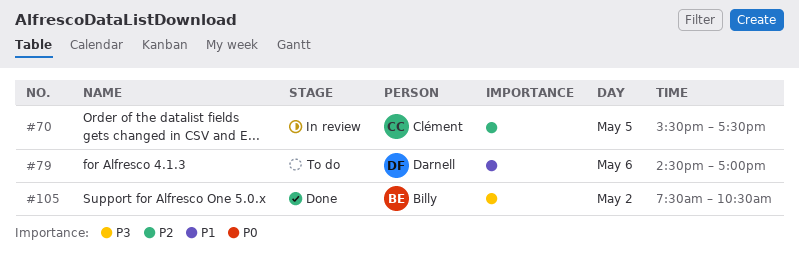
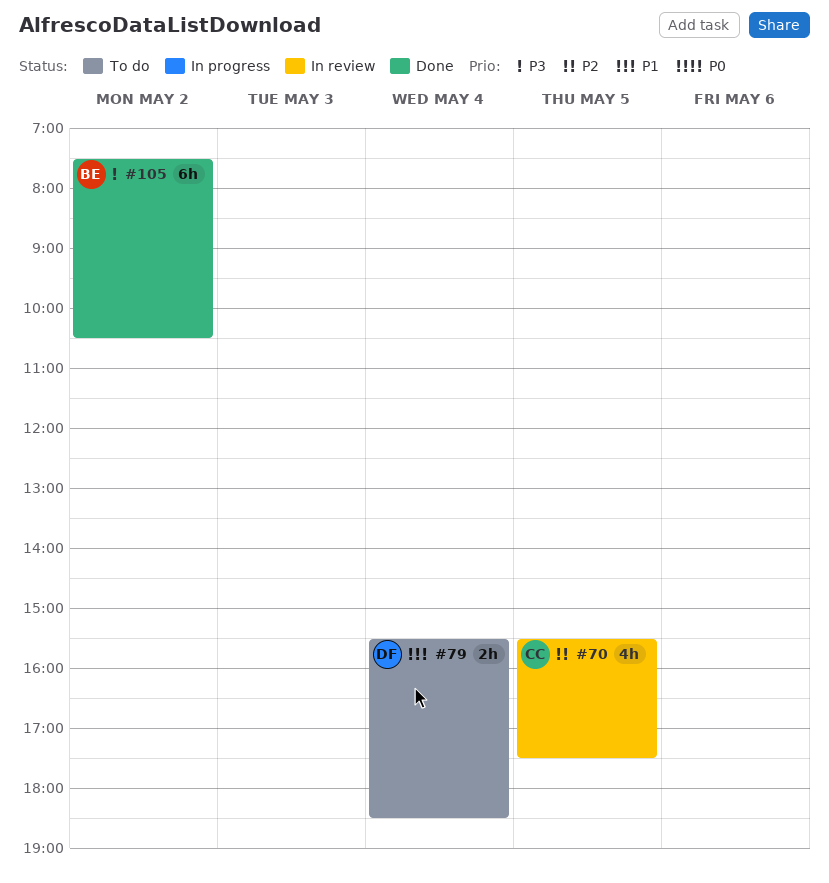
#79, day: May 6 -> May 4
#79, begins: 14:30 -> 15:30
#79, ends: 17:00 -> 18:30

